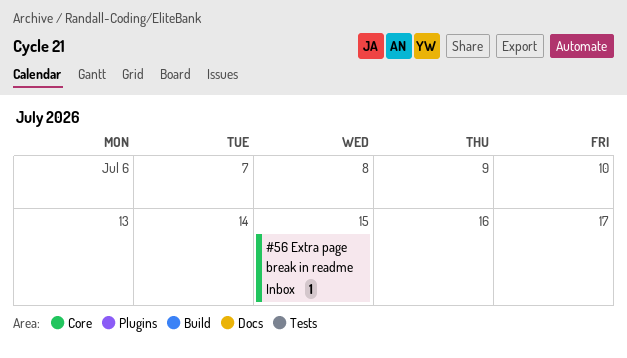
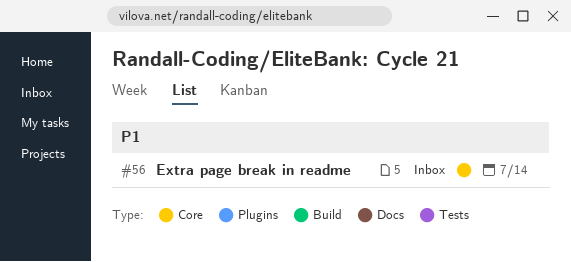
#56, due: Jul 15 -> Jul 14

